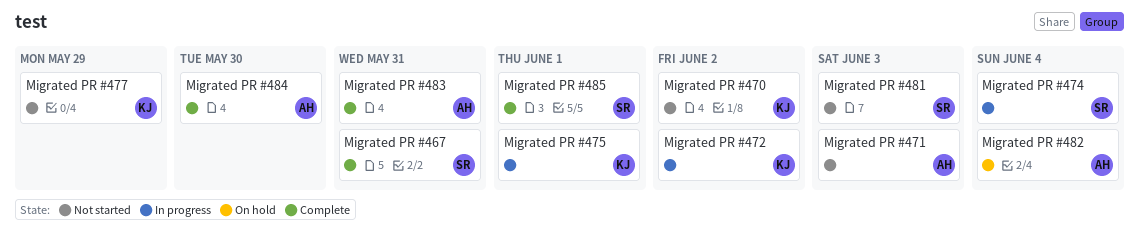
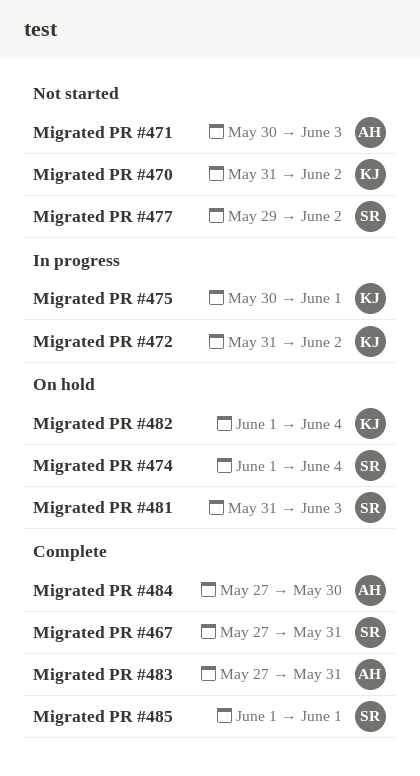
Migrated PR #474, status: In progress -> On hold
Migrated PR #477, owner: KJ -> SR
Migrated PR #477, due: May 29 -> Jun 2
Migrated PR #481, status: Not started -> On hold
Migrated PR #482, owner: AH -> KJ

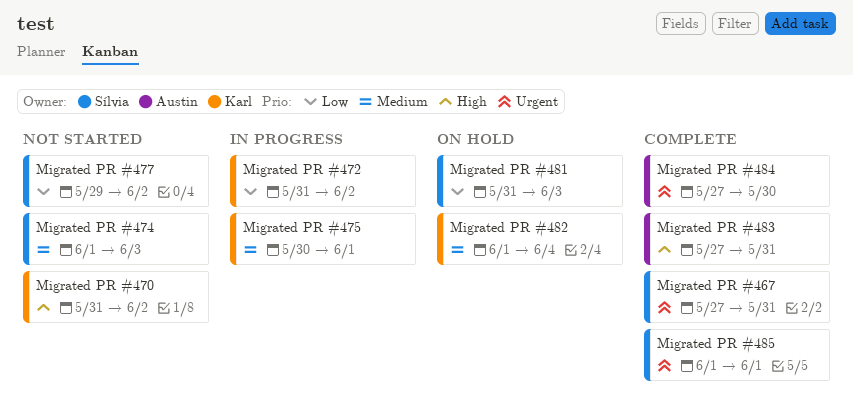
Migrated PR #471: present -> none
Migrated PR #474, status: On hold -> Not started
Migrated PR #474, due: Jun 4 -> Jun 3

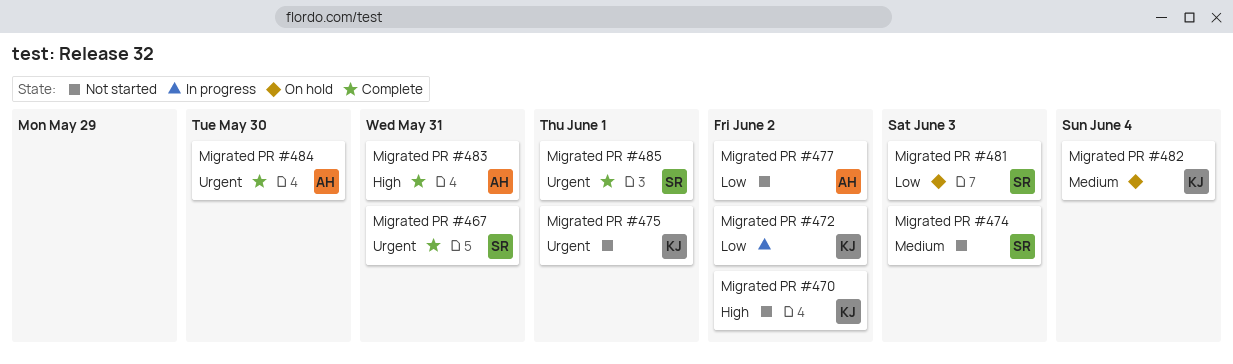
Migrated PR #475, status: In progress -> Not started
Migrated PR #475, priority: Medium -> Urgent
Migrated PR #477, owner: Sílvia -> Austin

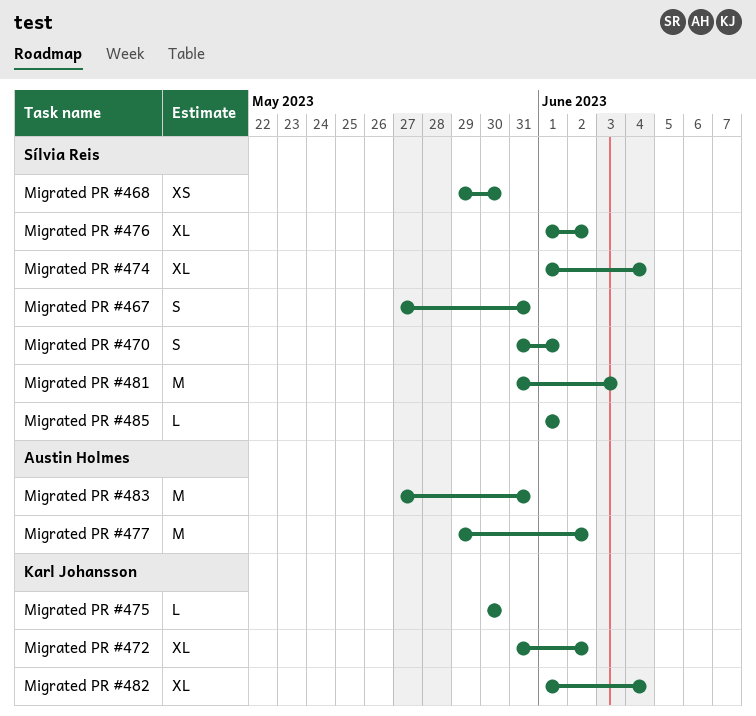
Migrated PR #468: none -> present
Migrated PR #470, owner: Karl Johansson -> Sílvia Reis
Migrated PR #470, due: Jun 2 -> Jun 1
Migrated PR #474, due: Jun 3 -> Jun 4
Migrated PR #475, due: Jun 1 -> May 30
Migrated PR #476: none -> present
Migrated PR #484: present -> none

